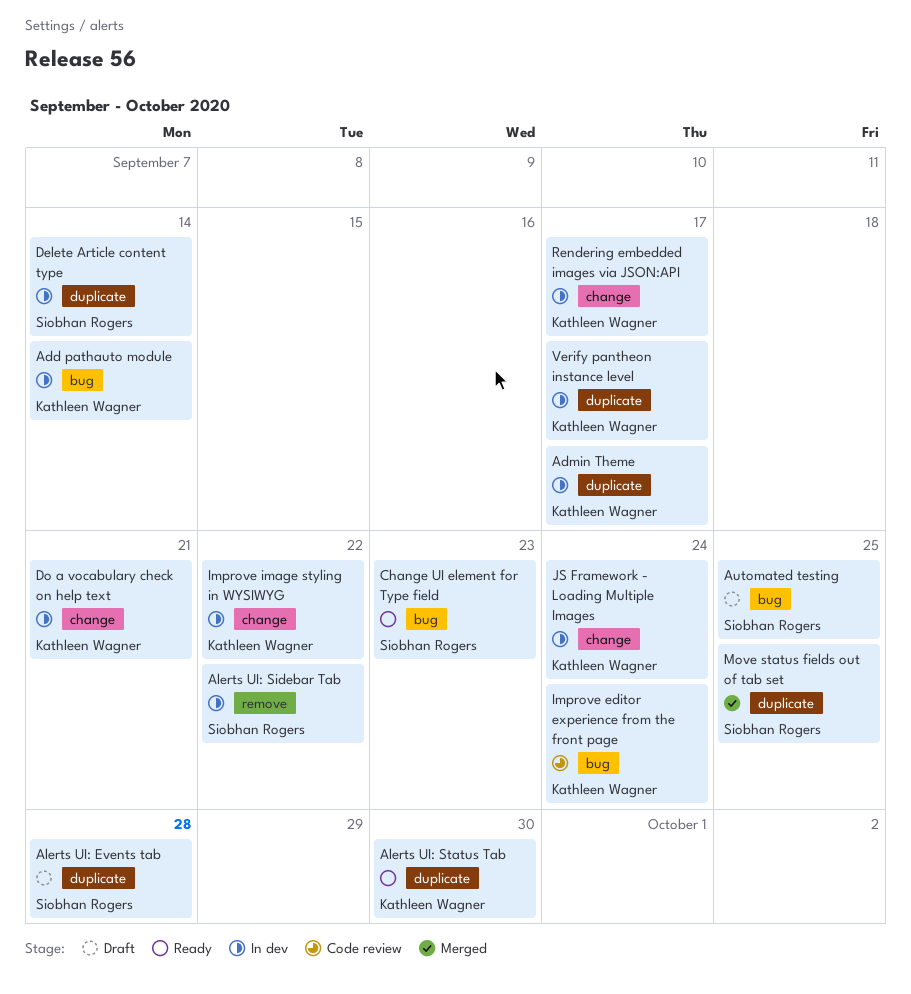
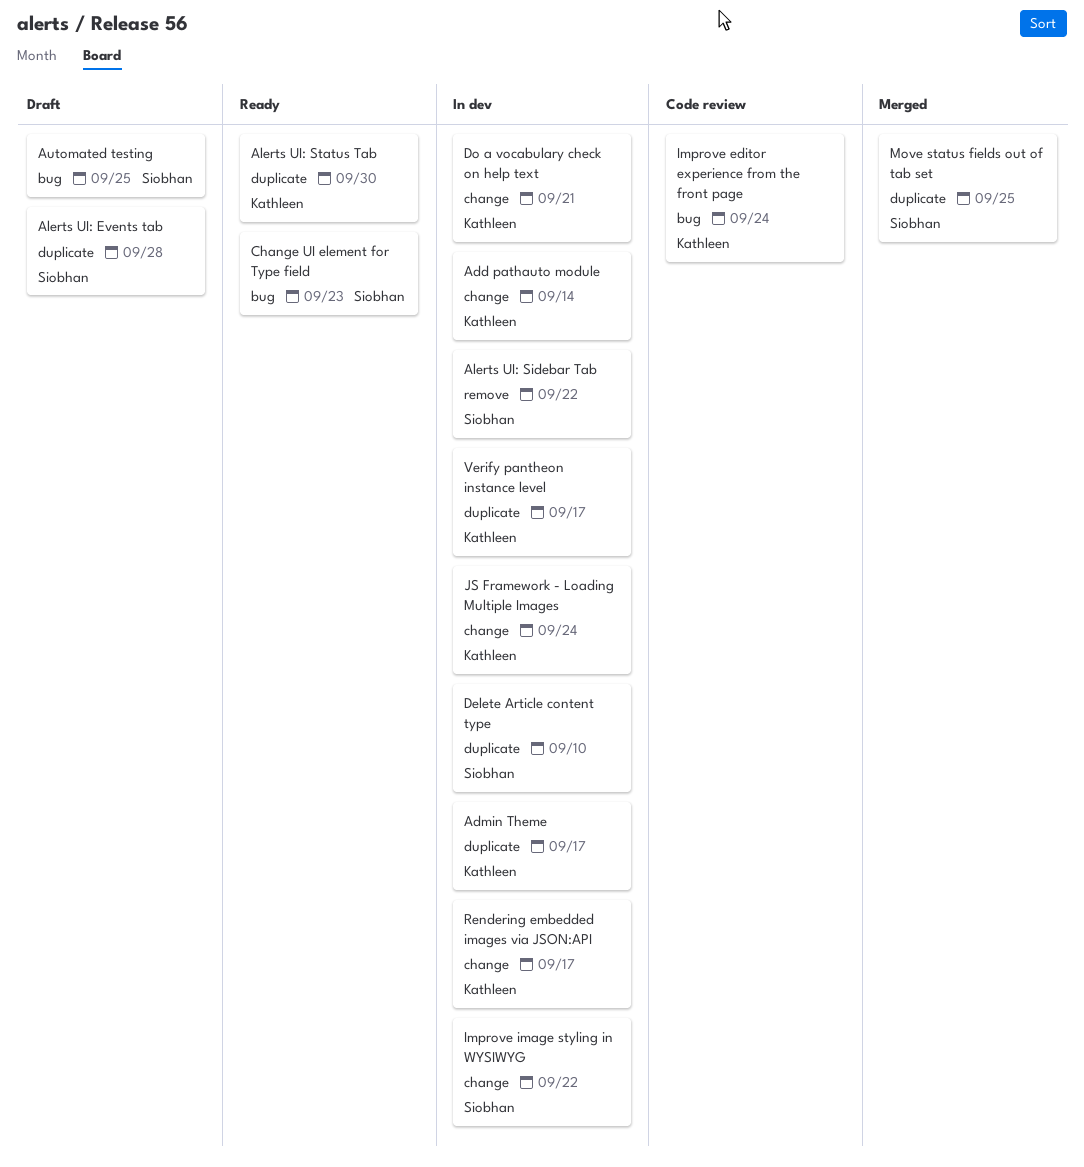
Add pathauto module, label: bug -> change
Delete Article content type, due: Sep 14 -> Sep 10
Improve image styling in WYSIWYG, owner: Kathleen Wagner -> Siobhan Rogers

